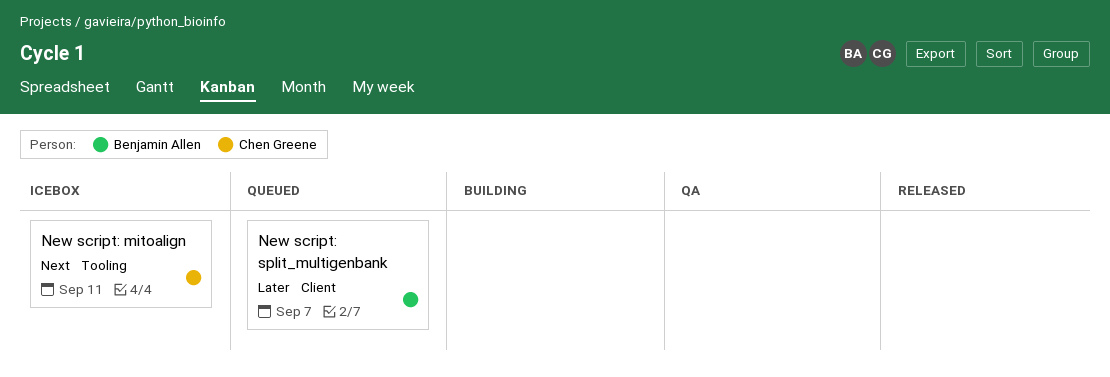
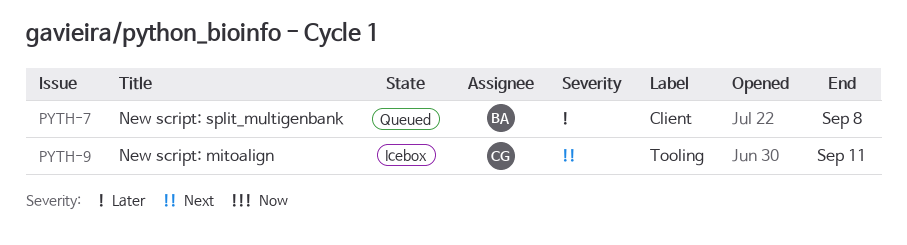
New script: split_multigenbank, due: Sep 7 -> Sep 8

